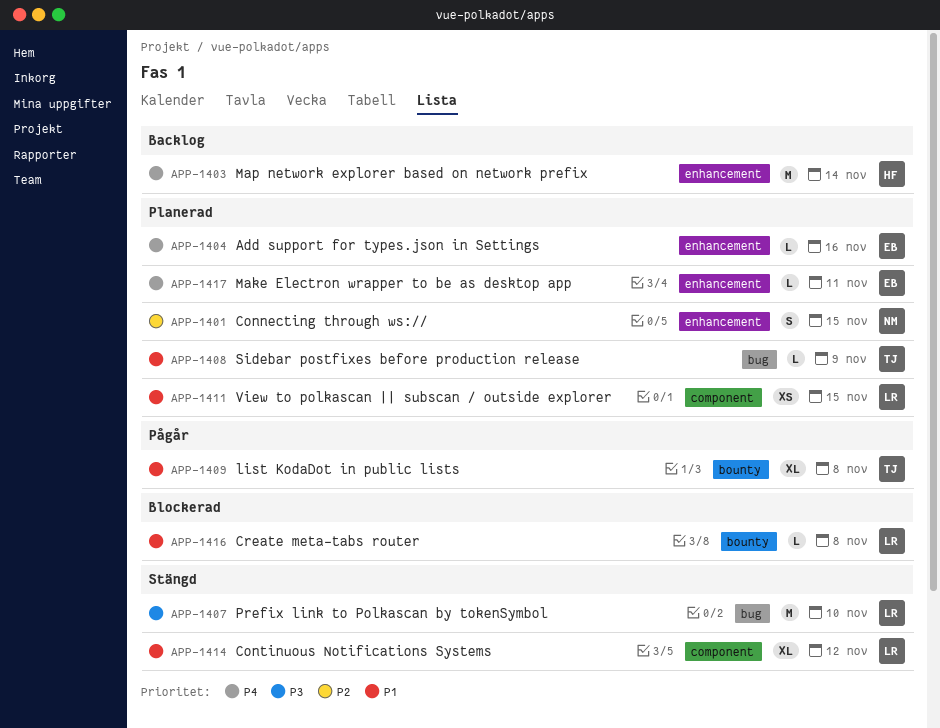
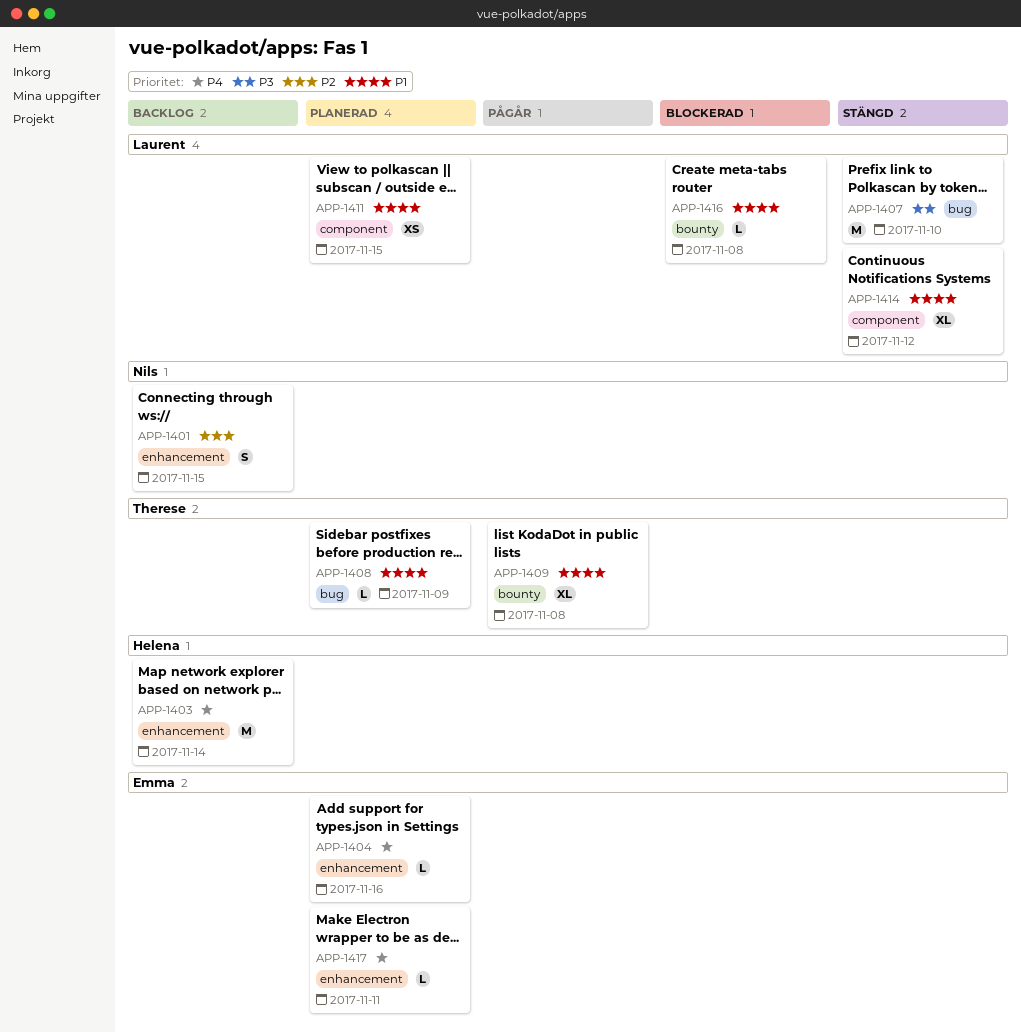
APP-1401, status: Planerad -> Backlog

